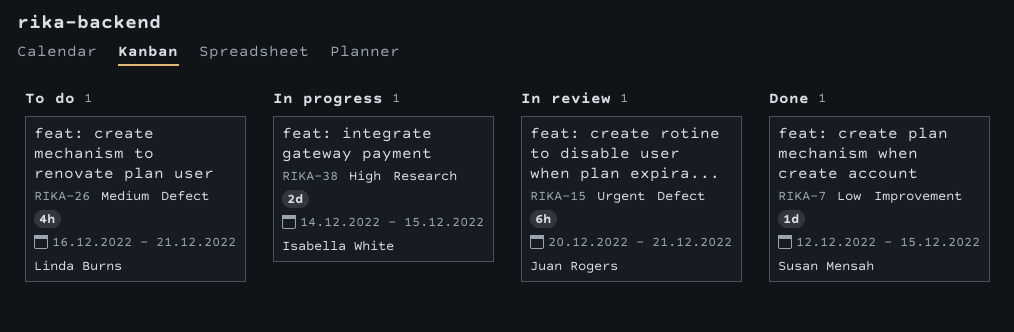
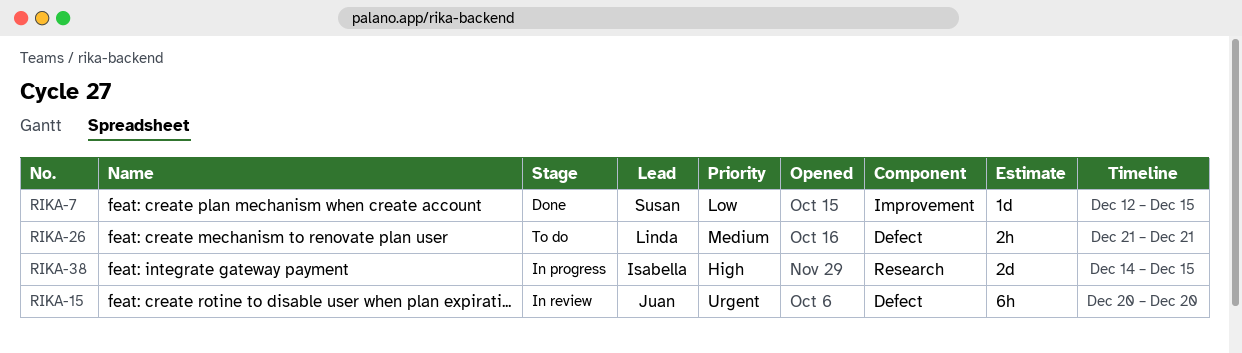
RIKA-15, due: Dec 21 -> Dec 20
RIKA-26, estimate: 4h -> 2h
RIKA-26, start: Dec 16 -> Dec 21

